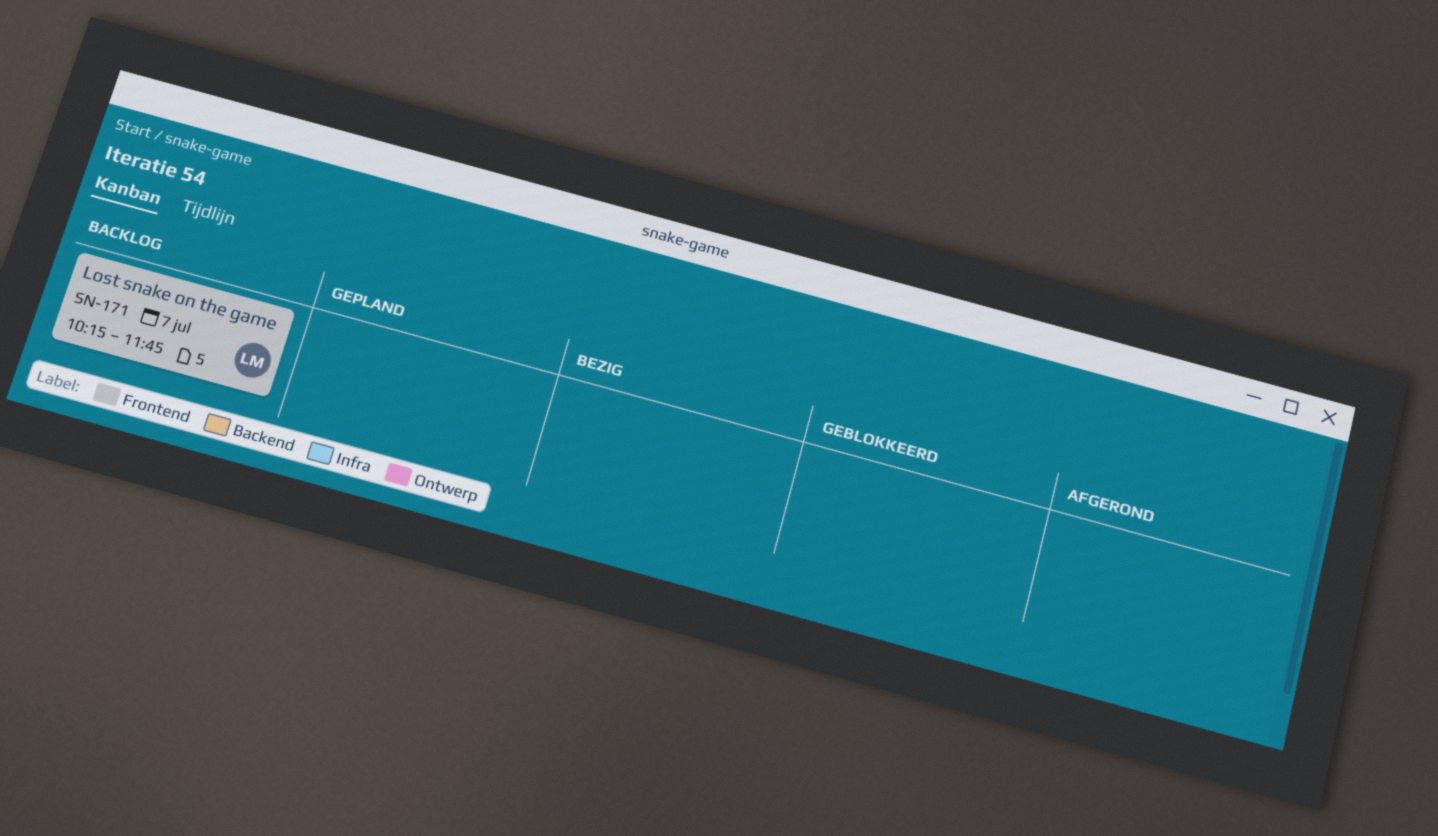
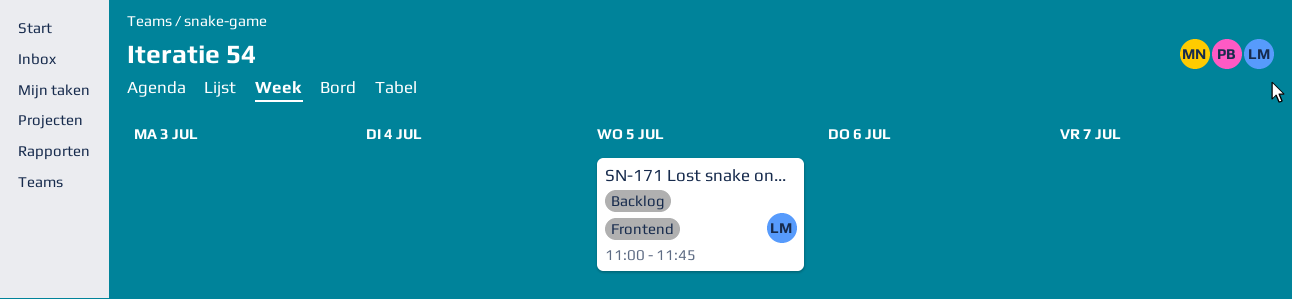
SN-171, day: Jul 7 -> Jul 5
SN-171, begins: 10:15 -> 11:00

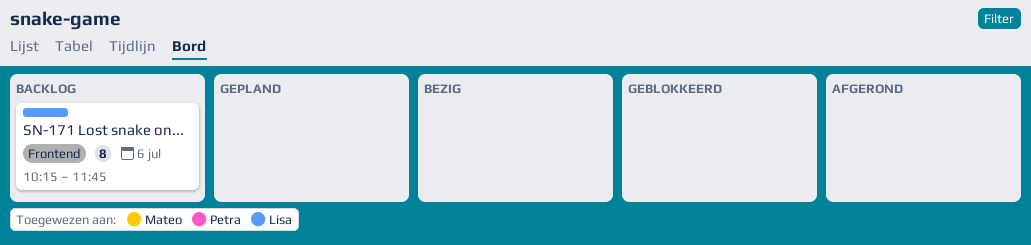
SN-171, day: Jul 5 -> Jul 6
SN-171, begins: 11:00 -> 10:15

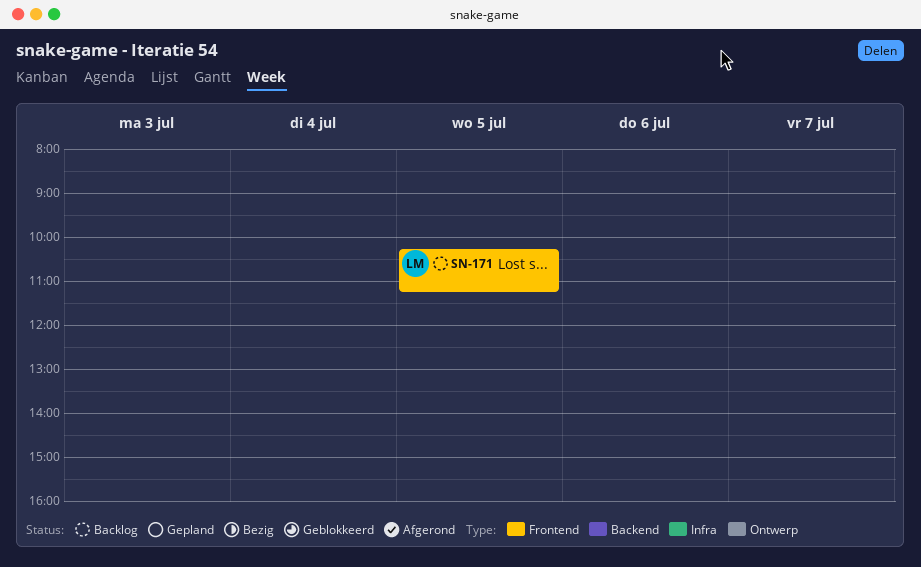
SN-171, day: Jul 6 -> Jul 5
SN-171, ends: 11:45 -> 11:15

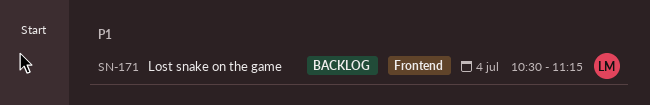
SN-171, day: Jul 5 -> Jul 4
SN-171, begins: 10:15 -> 10:30

